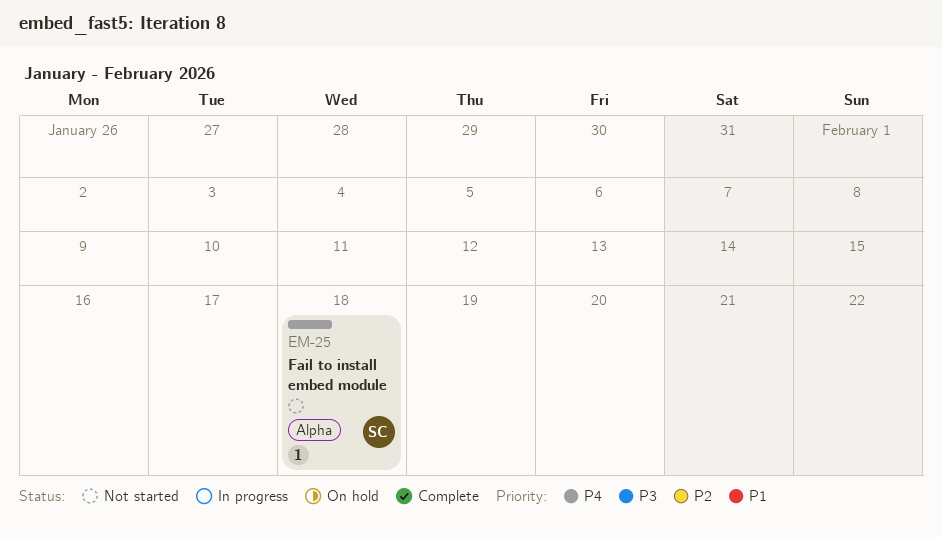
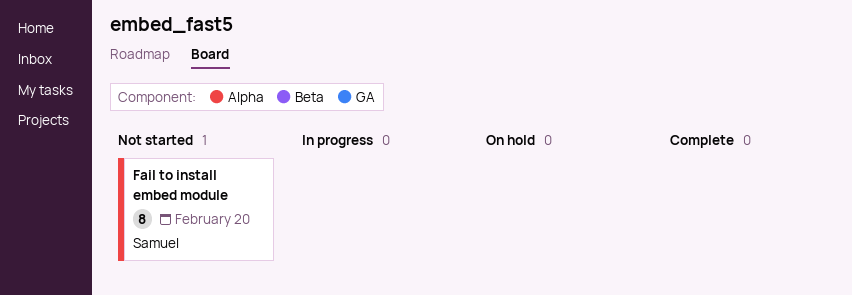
Fail to install embed module, estimate: 1 -> 8
Fail to install embed module, due: Feb 18 -> Feb 20

